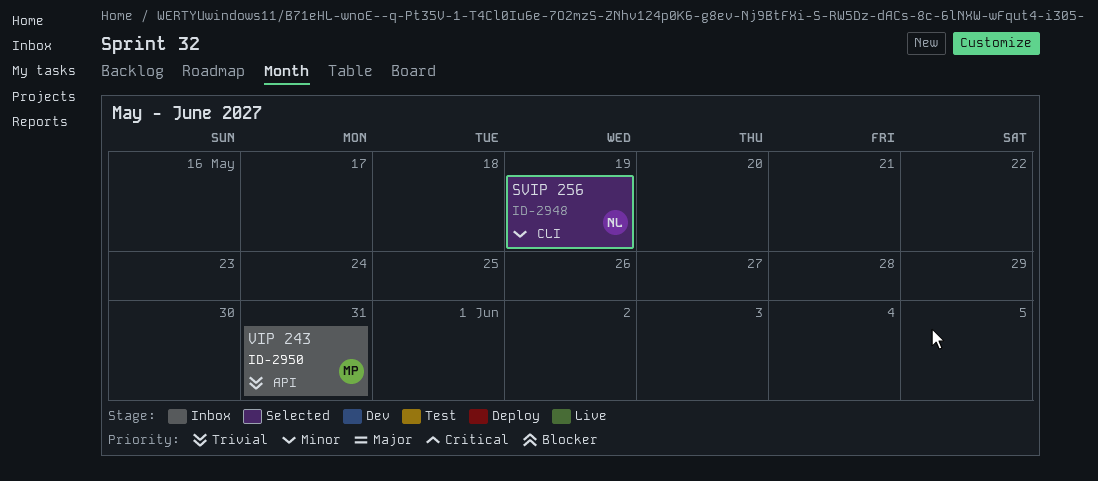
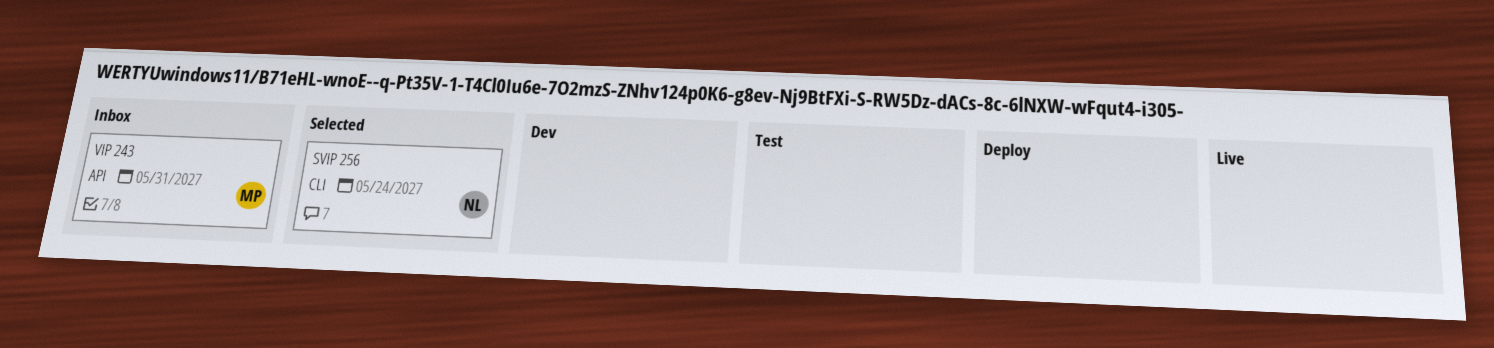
SVIP 256, due: May 19 -> May 24

